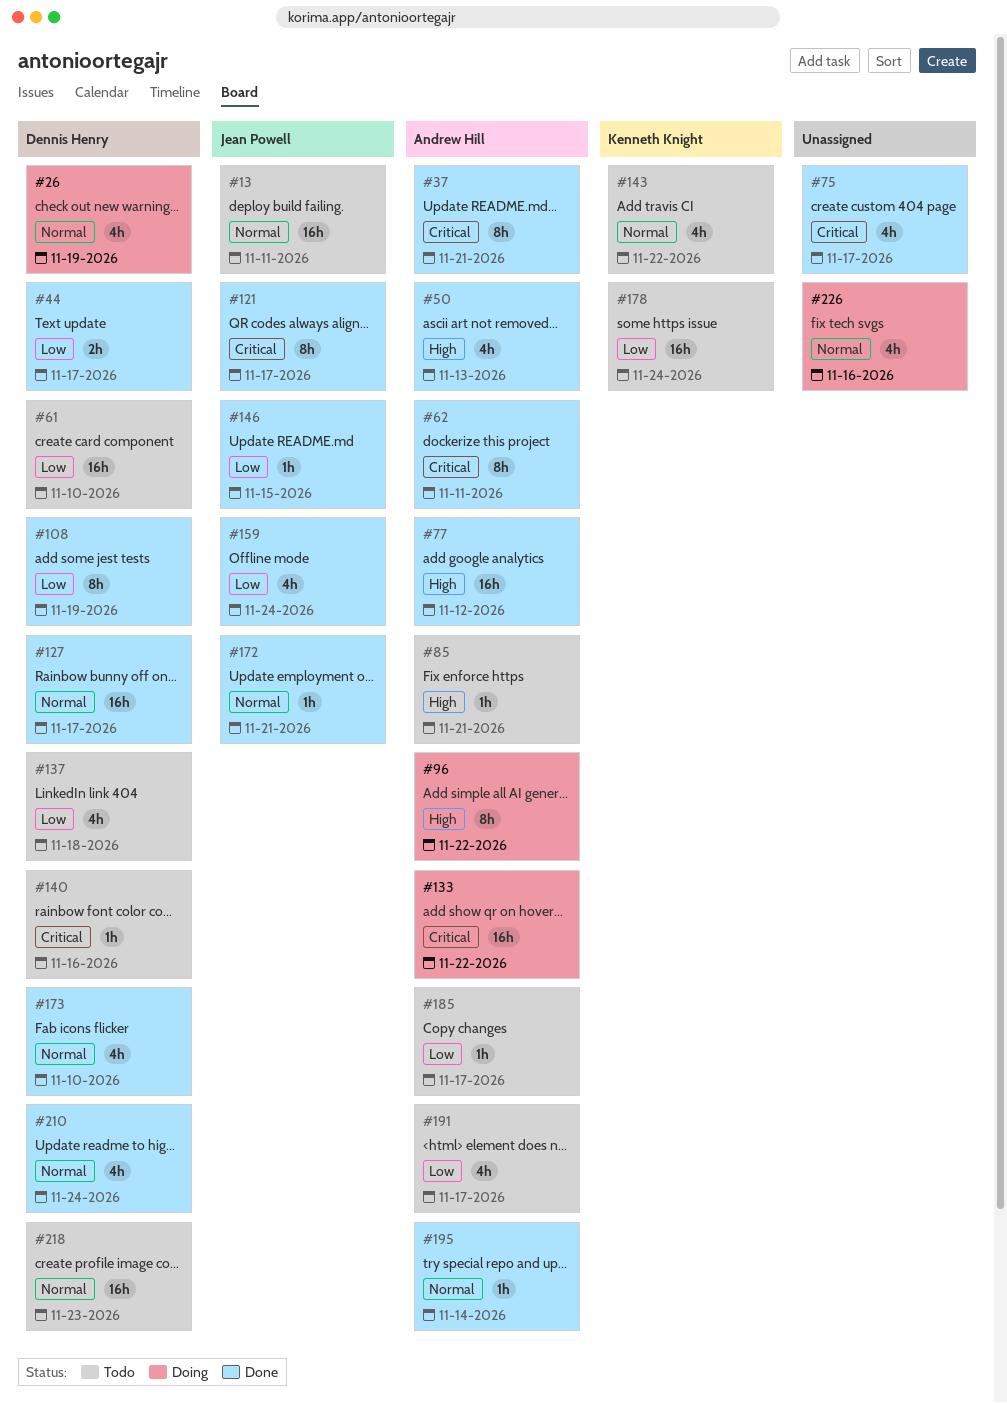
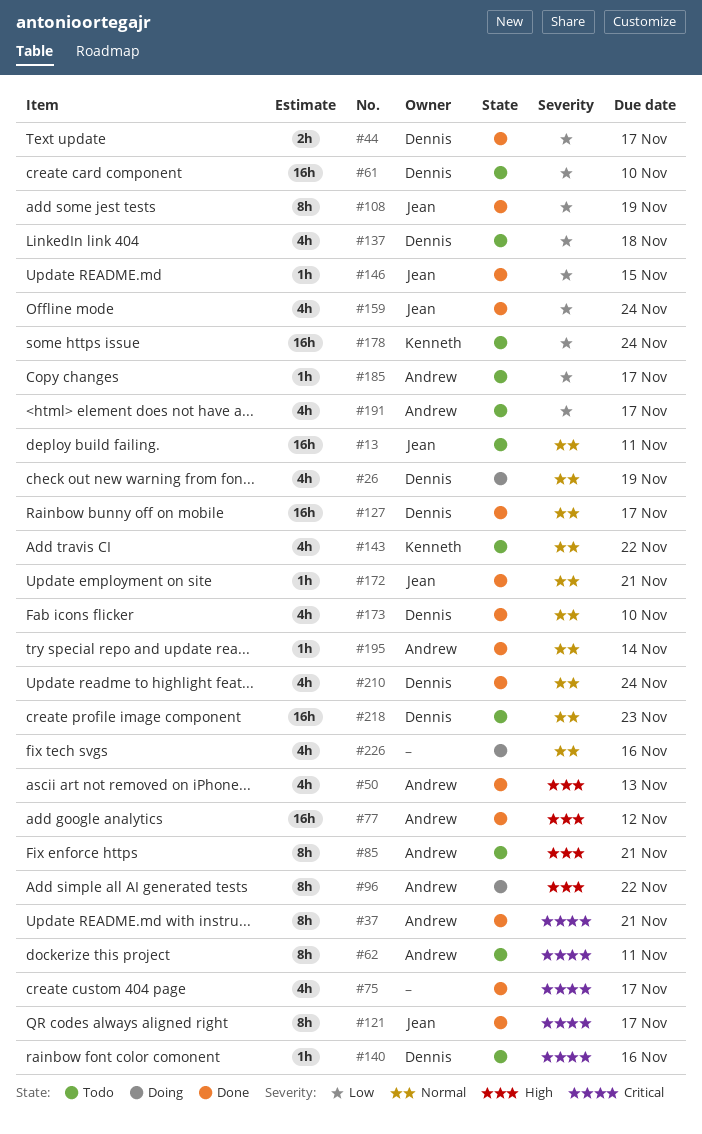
#62, status: Done -> Todo
#85, estimate: 1h -> 8h
#108, owner: Dennis Henry -> Jean Powell
#133: present -> none

